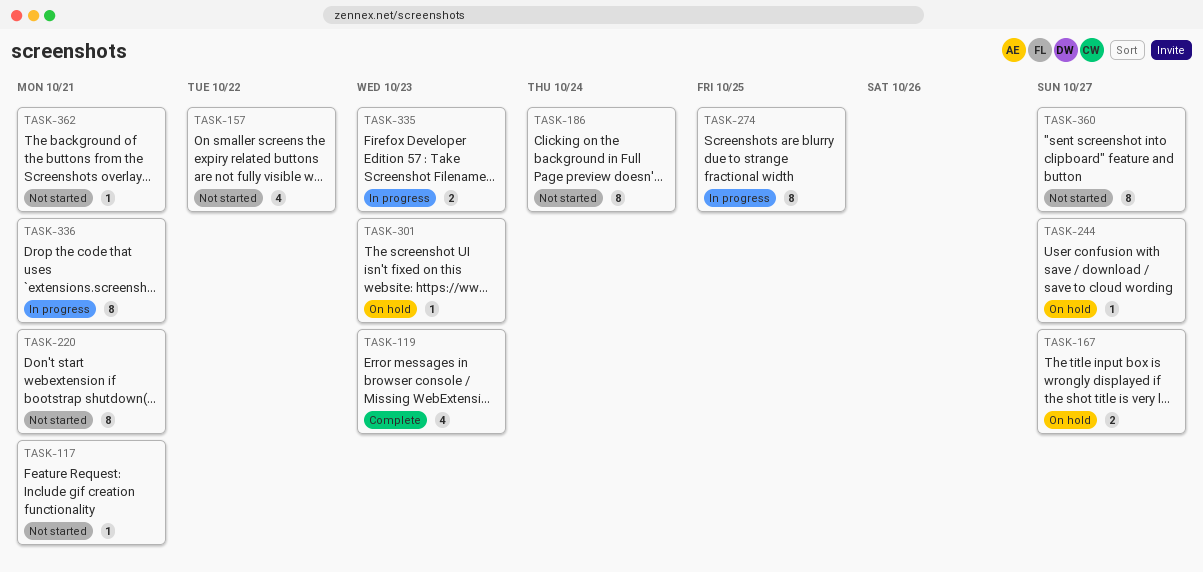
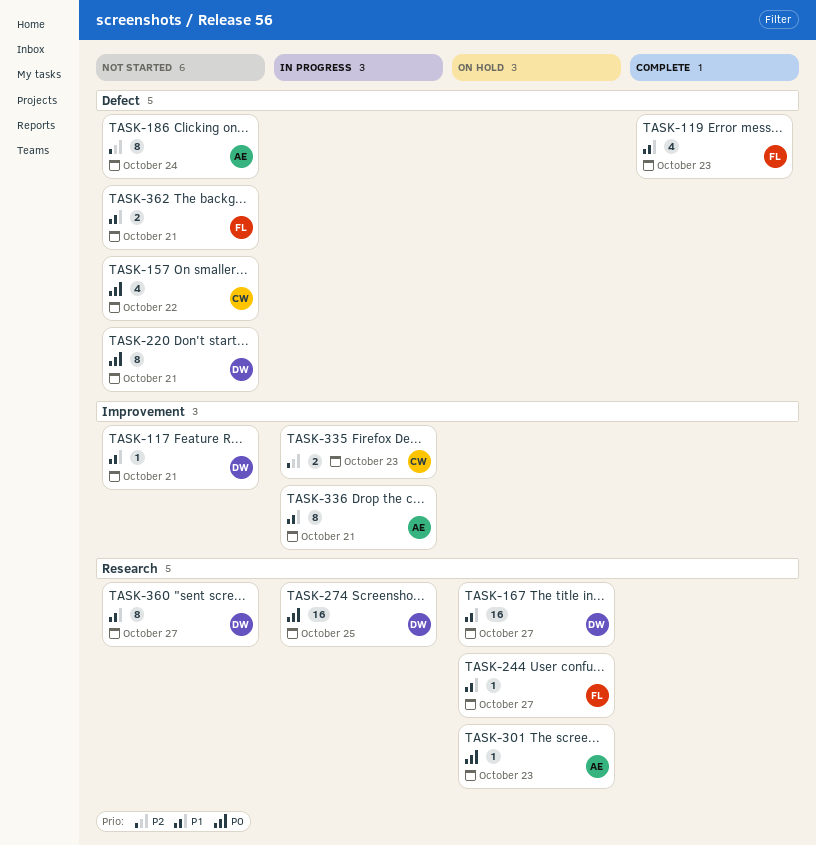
TASK-167, estimate: 2 -> 16
TASK-274, estimate: 8 -> 16
TASK-362, estimate: 1 -> 2

